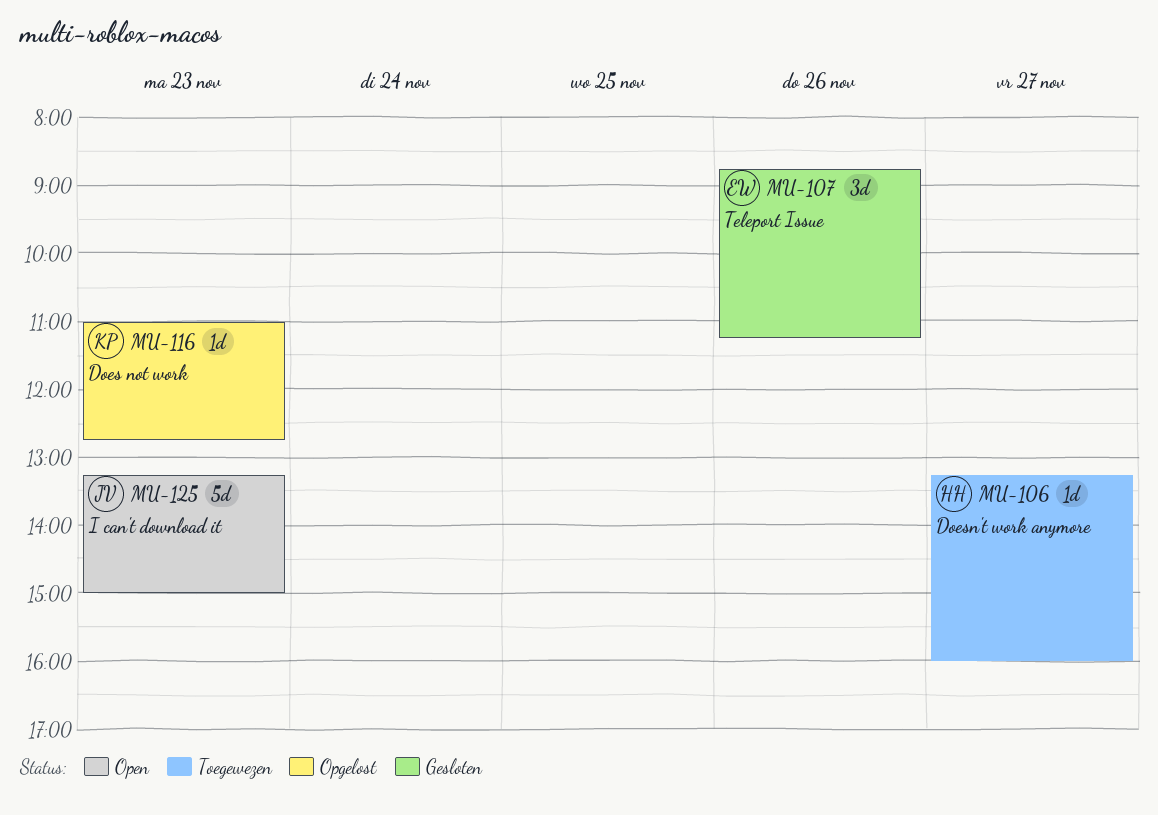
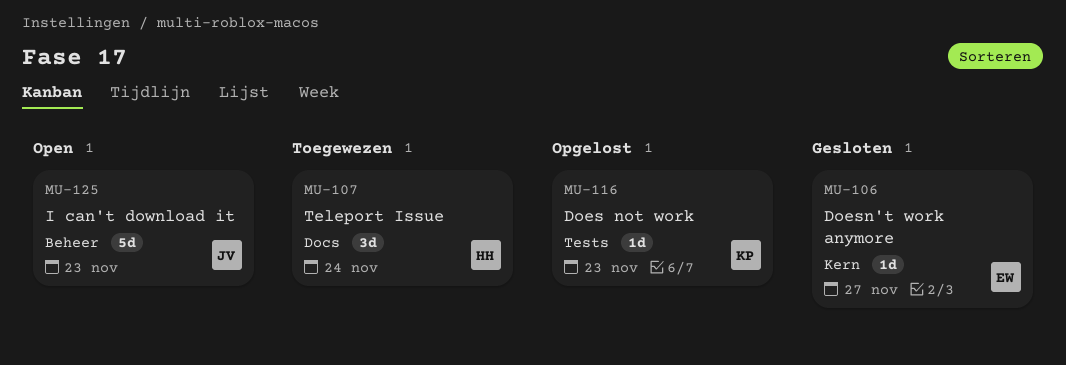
MU-106, status: Toegewezen -> Gesloten
MU-106, owner: HH -> EW
MU-107, status: Gesloten -> Toegewezen
MU-107, owner: EW -> HH
MU-107, day: Nov 26 -> Nov 24

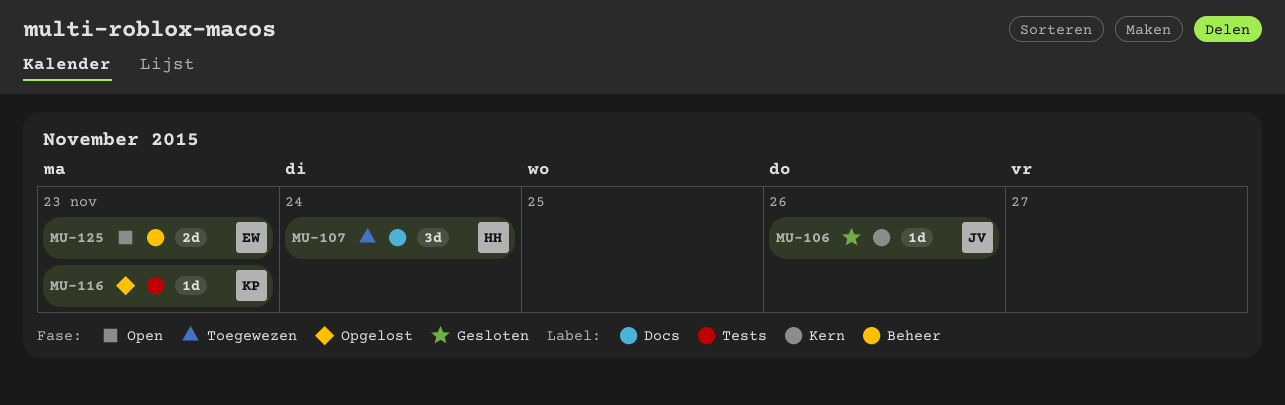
MU-106, owner: EW -> JV
MU-106, day: Nov 27 -> Nov 26
MU-125, owner: JV -> EW
MU-125, estimate: 5d -> 2d

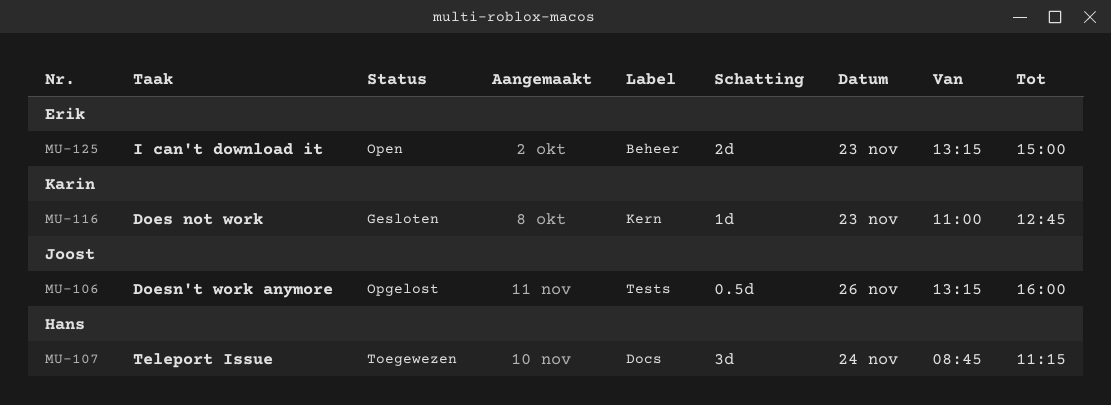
MU-106, status: Gesloten -> Opgelost
MU-106, label: Kern -> Tests
MU-106, estimate: 1d -> 0.5d
MU-116, status: Opgelost -> Gesloten
MU-116, label: Tests -> Kern

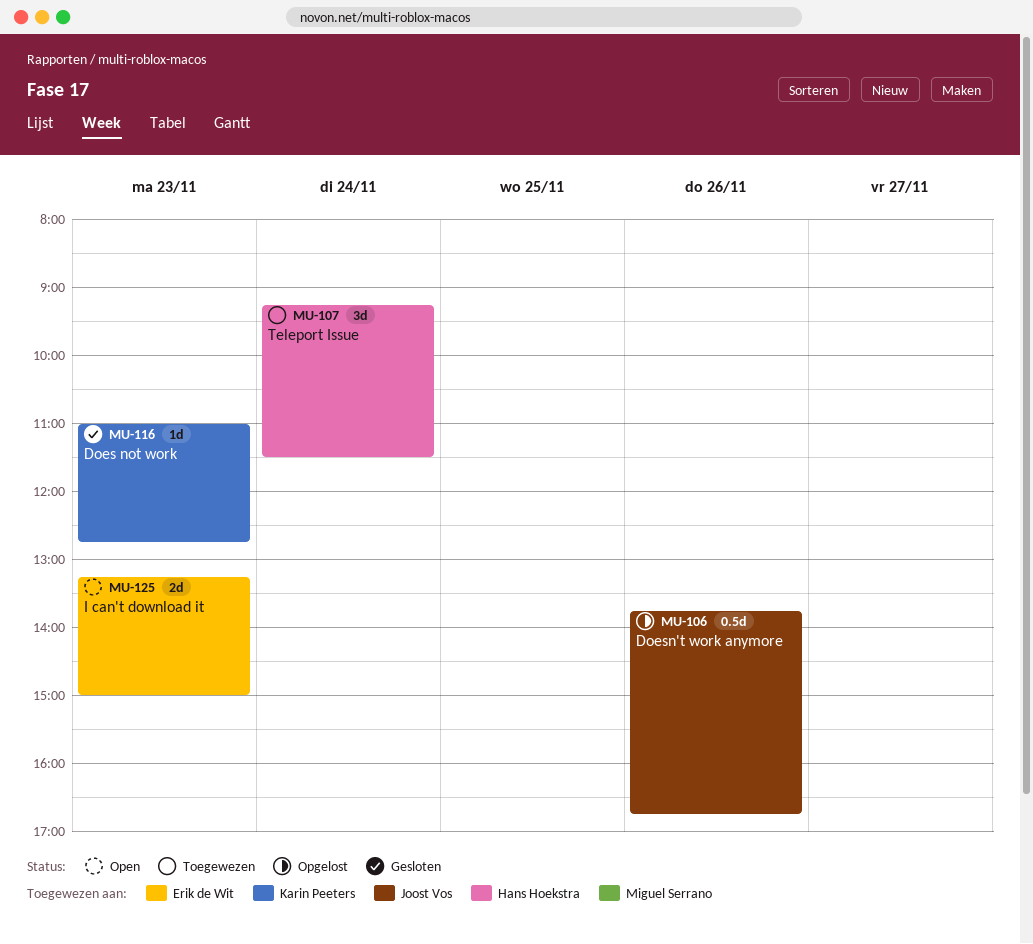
MU-106, begins: 13:15 -> 13:45
MU-106, ends: 16:00 -> 16:45
MU-107, begins: 08:45 -> 09:15
MU-107, ends: 11:15 -> 11:30

